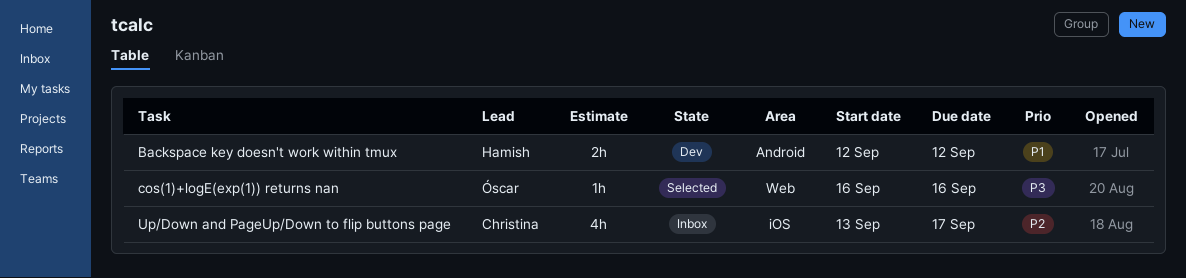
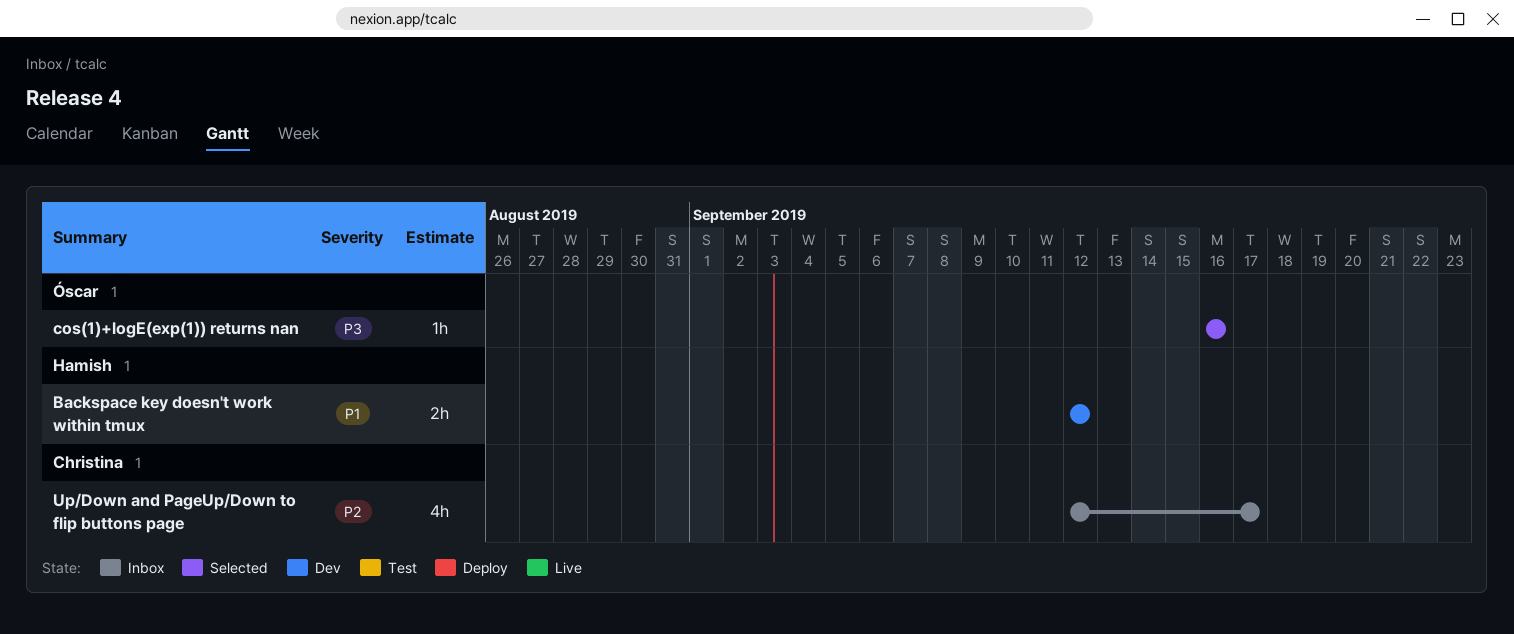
Up/Down and PageUp/Down to flip buttons page, start: Sep 13 -> Sep 12

